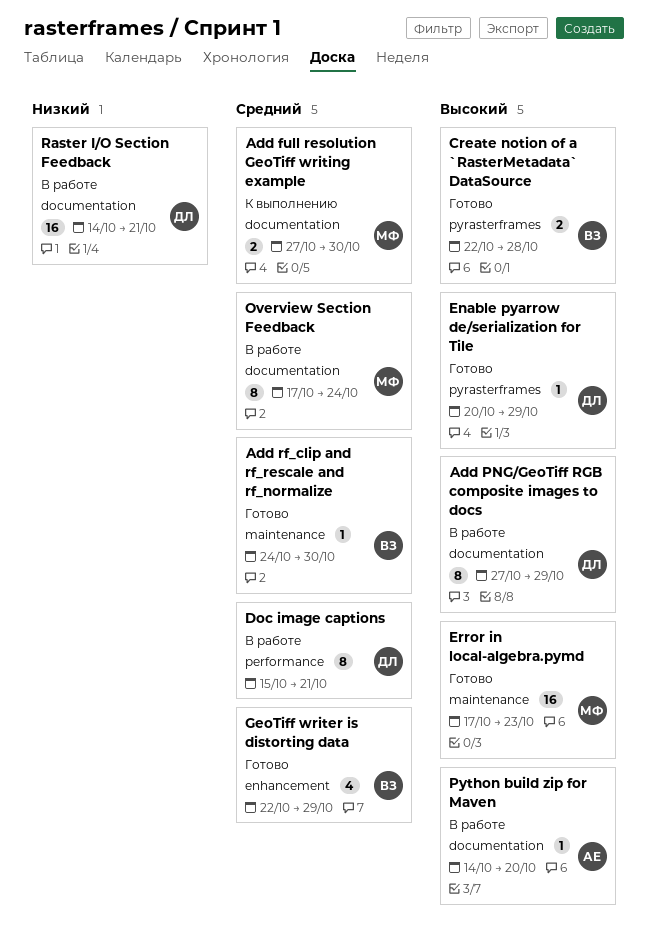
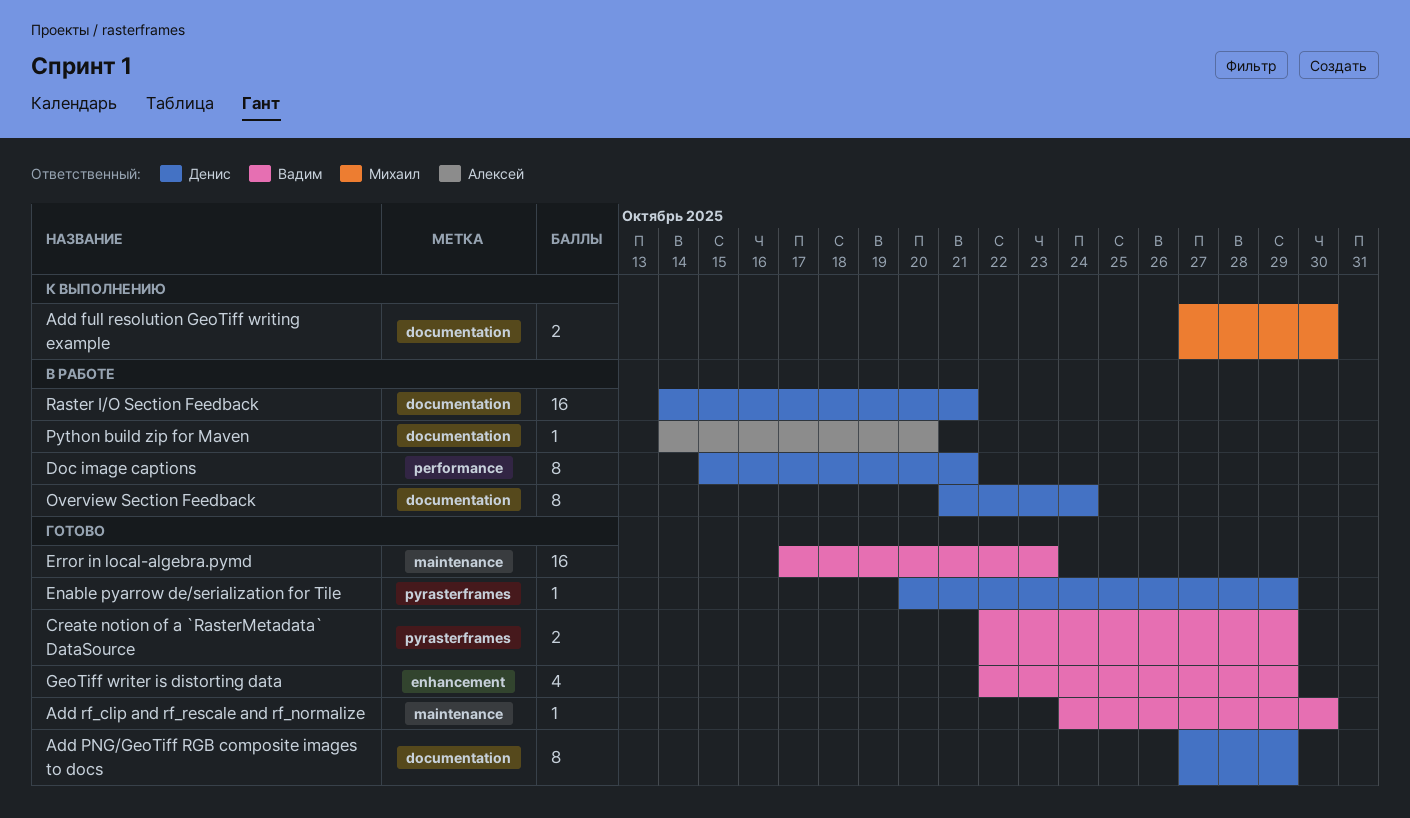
Add PNG/GeoTiff RGB composite images to docs, status: В работе -> Готово
Create notion of a `RasterMetadata` DataSource, due: Oct 28 -> Oct 29
Error in local-algebra.pymd, owner: Михаил -> Вадим
Overview Section Feedback, owner: Михаил -> Денис
Overview Section Feedback, start: Oct 17 -> Oct 21

